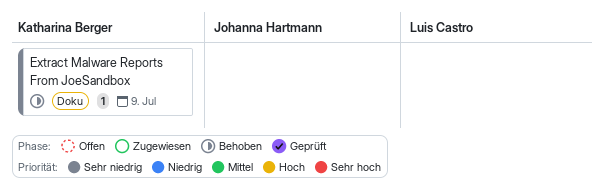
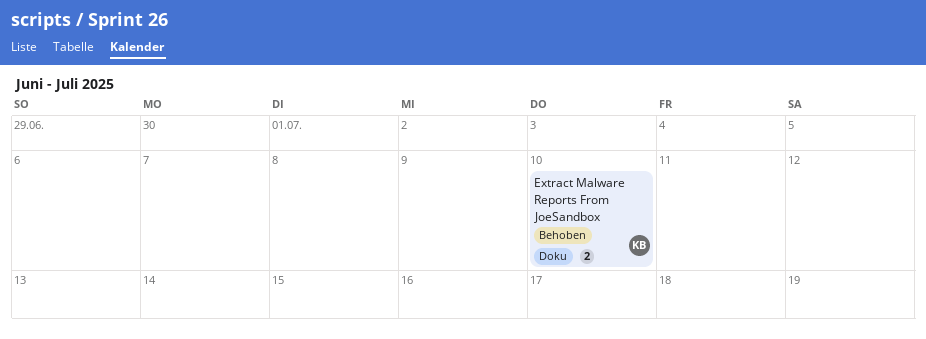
Extract Malware Reports From JoeSandbox, estimate: 1 -> 2
Extract Malware Reports From JoeSandbox, due: Jul 9 -> Jul 10

